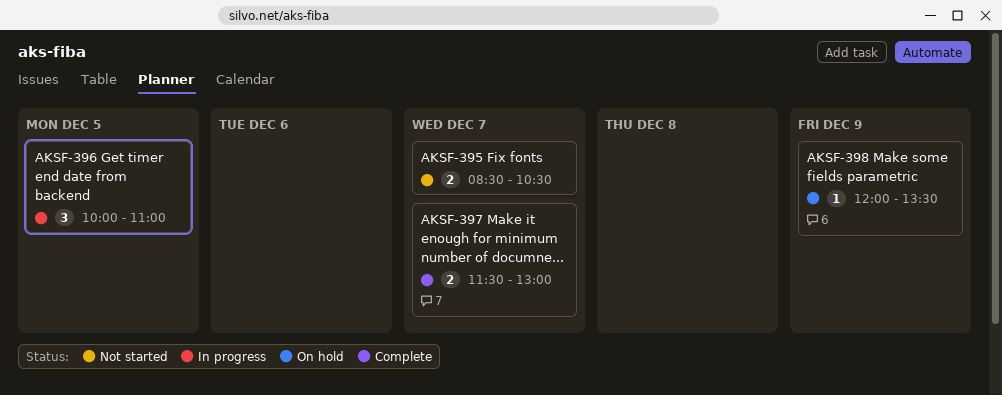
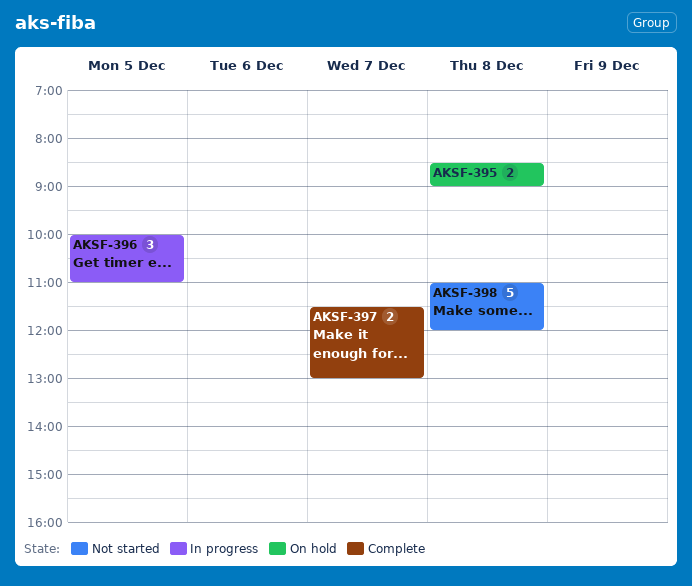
AKSF-395, status: Not started -> On hold
AKSF-395, day: Dec 7 -> Dec 8
AKSF-395, ends: 10:30 -> 09:00
AKSF-398, status: On hold -> Not started
AKSF-398, estimate: 1 -> 5
AKSF-398, day: Dec 9 -> Dec 8
AKSF-398, begins: 12:00 -> 11:00
AKSF-398, ends: 13:30 -> 12:00

